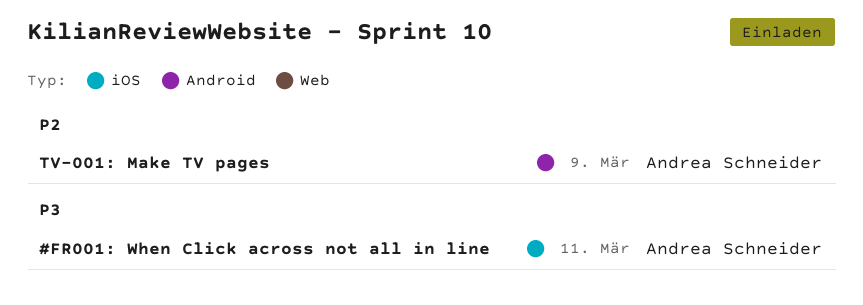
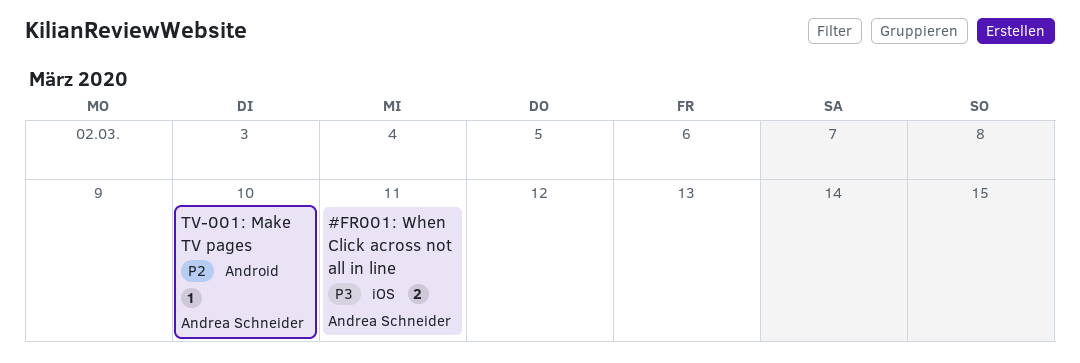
TV-001: Make TV pages, due: Mar 9 -> Mar 10

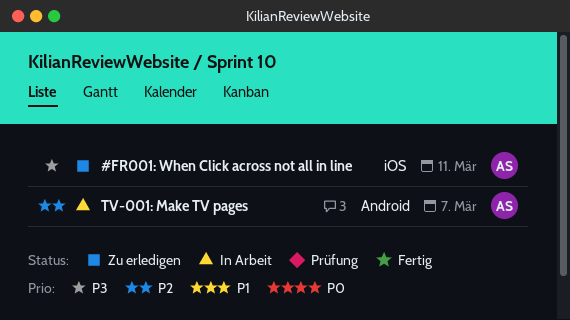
TV-001: Make TV pages, due: Mar 10 -> Mar 7

